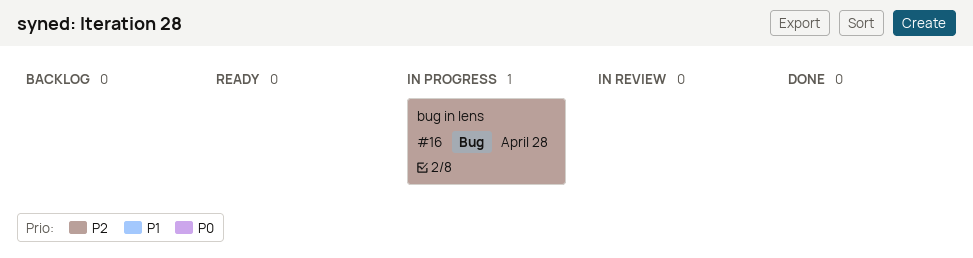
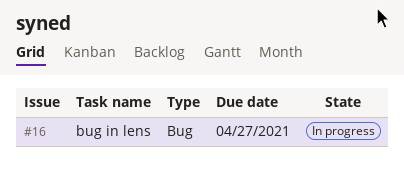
#16, due: Apr 28 -> Apr 27

